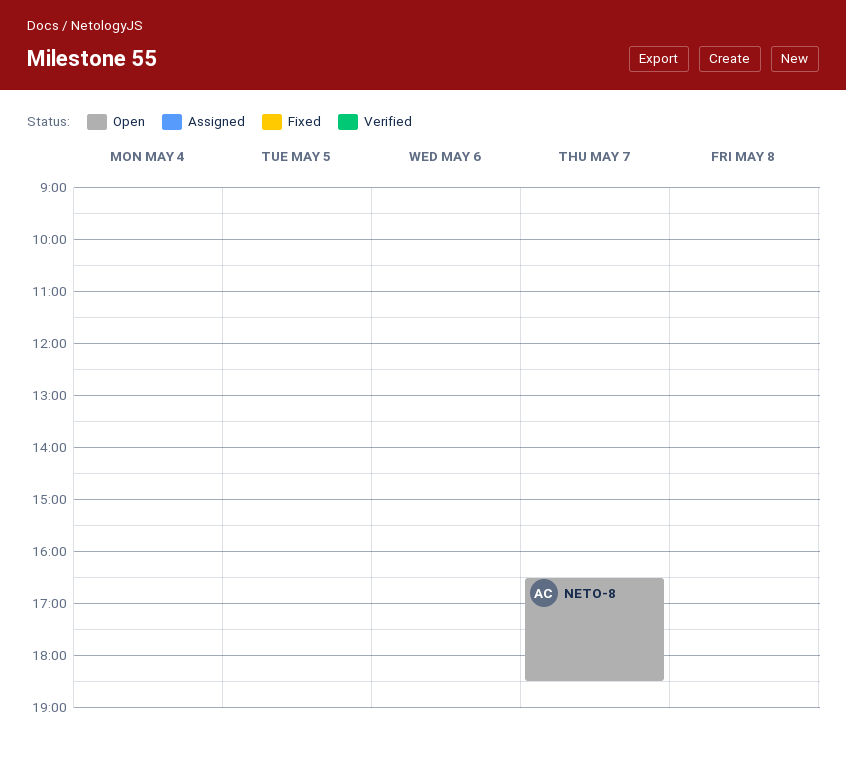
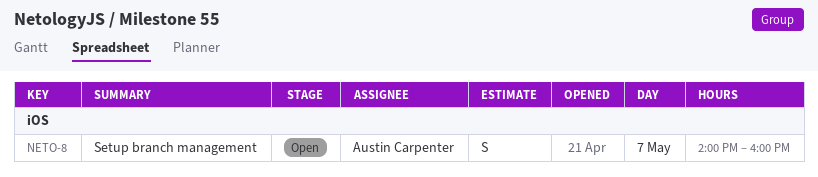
NETO-8, begins: 16:30 -> 14:00
NETO-8, ends: 18:30 -> 16:00

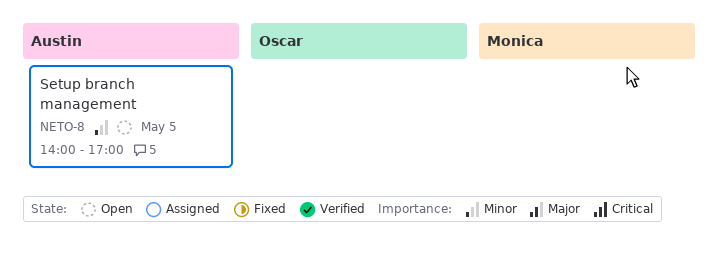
NETO-8, day: May 7 -> May 5
NETO-8, ends: 16:00 -> 17:00

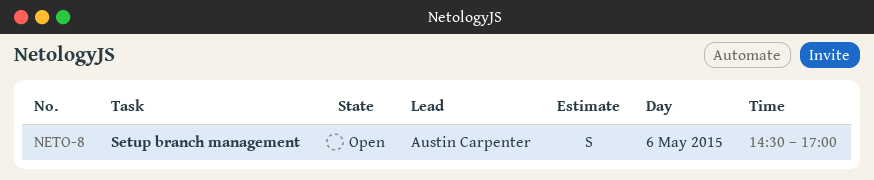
NETO-8, day: May 5 -> May 6
NETO-8, begins: 14:00 -> 14:30

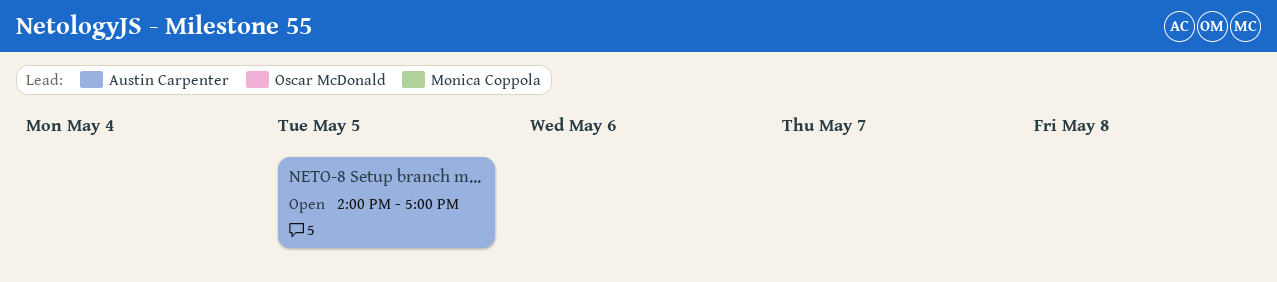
NETO-8, day: May 6 -> May 5
NETO-8, begins: 14:30 -> 14:00

